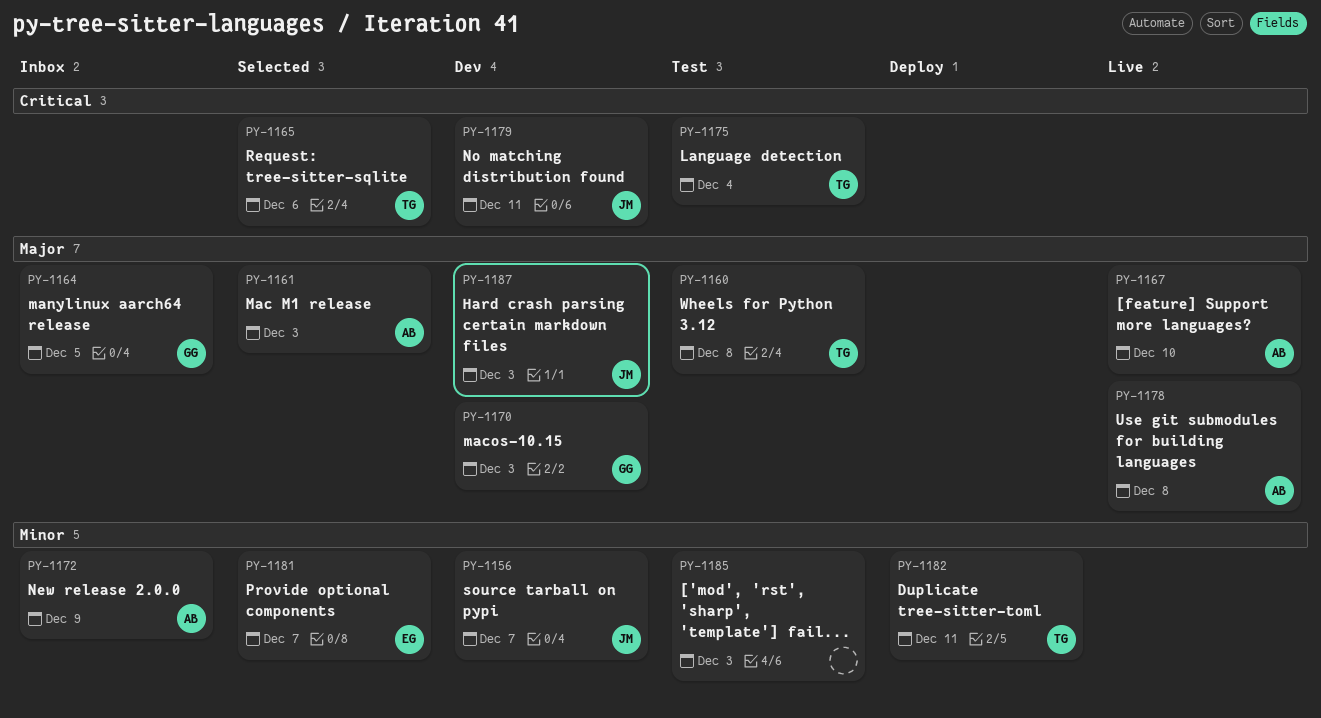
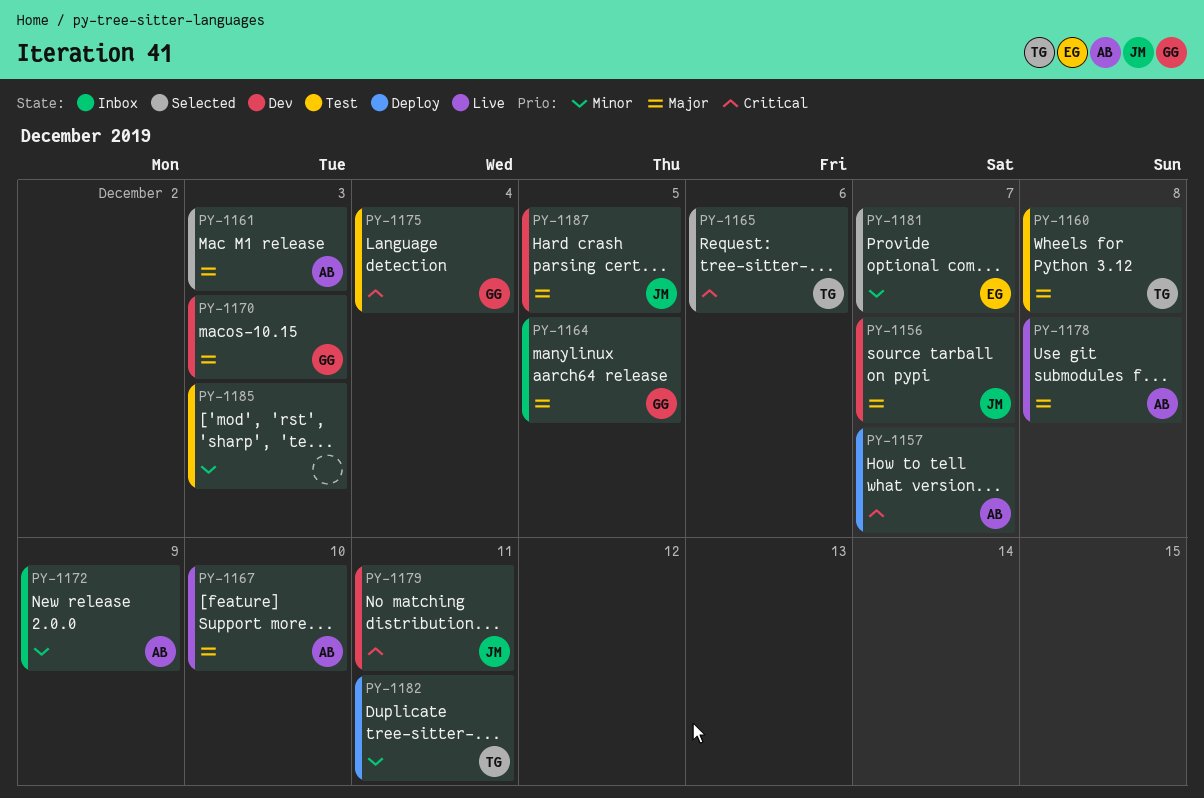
PY-1156, priority: Minor -> Major
PY-1157: none -> present
PY-1175, owner: TG -> GG
PY-1187, due: Dec 3 -> Dec 5

